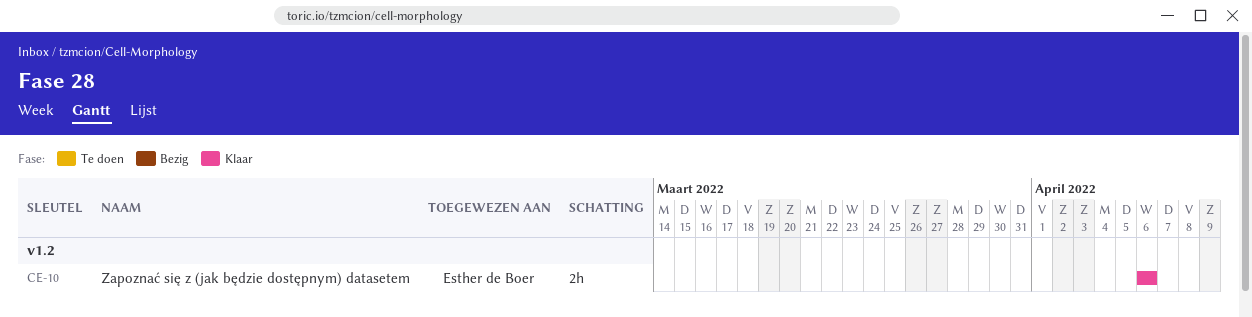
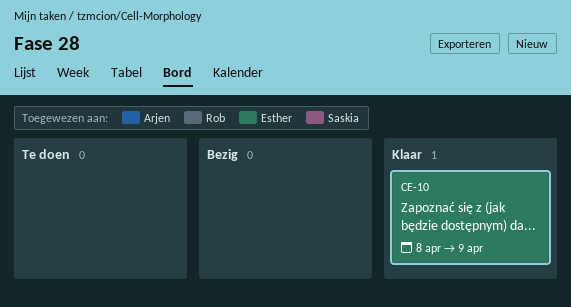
CE-10, start: Apr 6 -> Apr 8
CE-10, due: Apr 6 -> Apr 9

